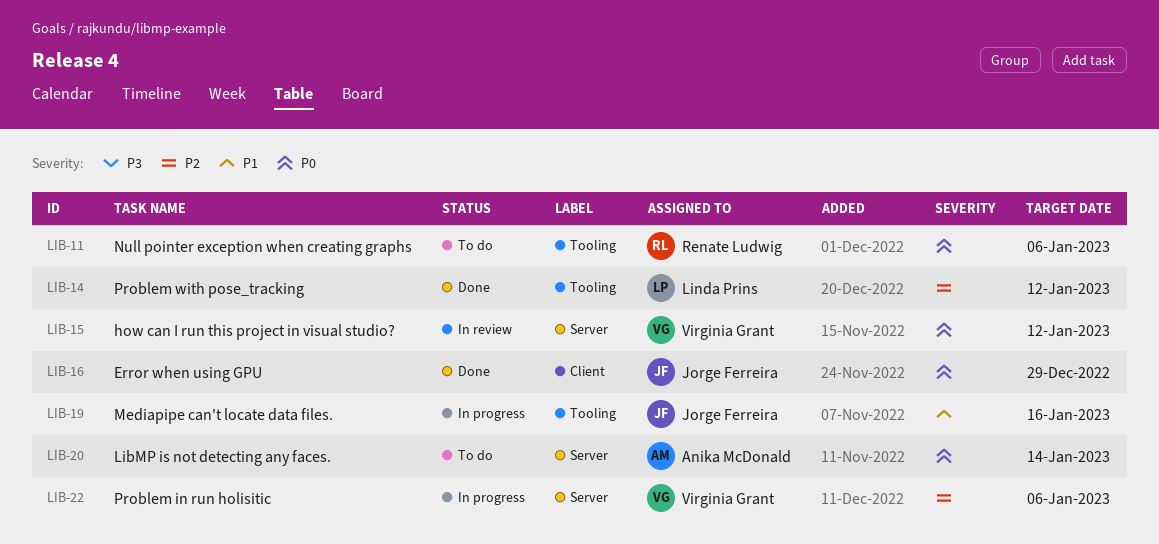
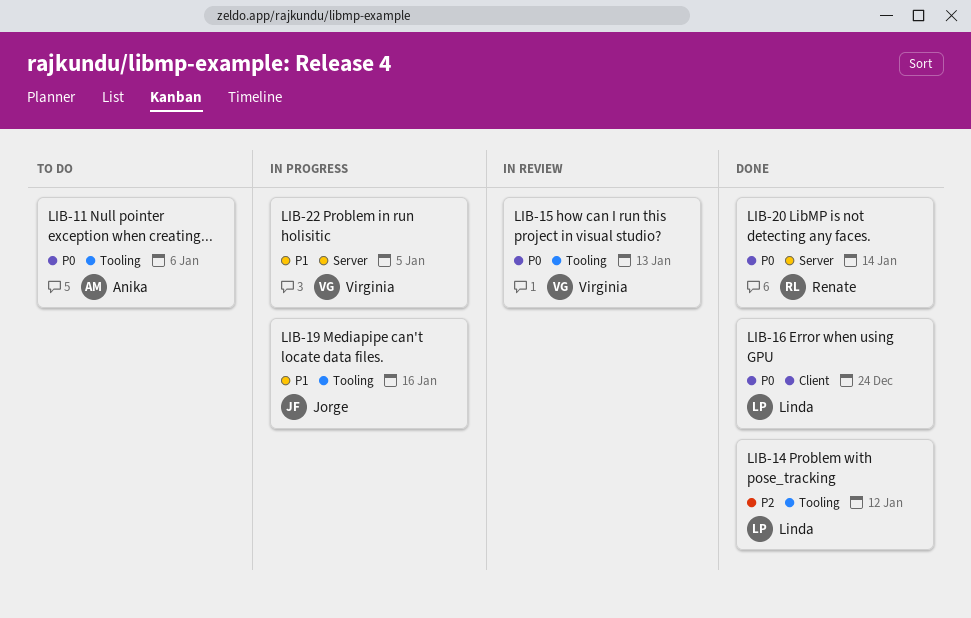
LIB-11, owner: Renate Ludwig -> Anika McDonald
LIB-15, label: Server -> Tooling
LIB-15, due: Jan 12 -> Jan 13
LIB-16, owner: Jorge Ferreira -> Linda Prins
LIB-16, due: Dec 29 -> Dec 24
LIB-20, status: To do -> Done
LIB-20, owner: Anika McDonald -> Renate Ludwig
LIB-22, priority: P2 -> P1
LIB-22, due: Jan 6 -> Jan 5

